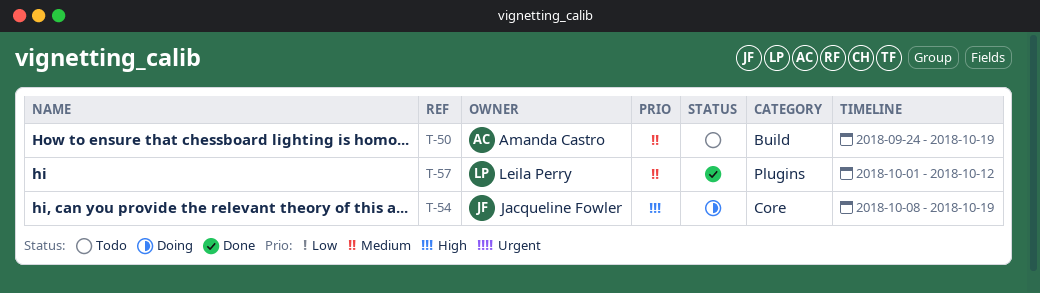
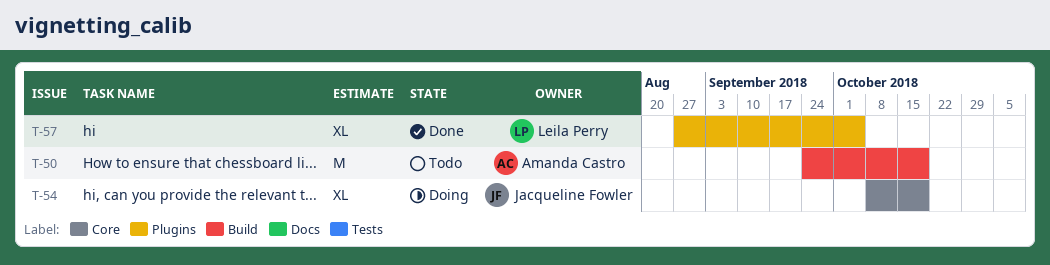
T-57, start: Oct 1 -> Aug 27
T-57, due: Oct 12 -> Oct 5

